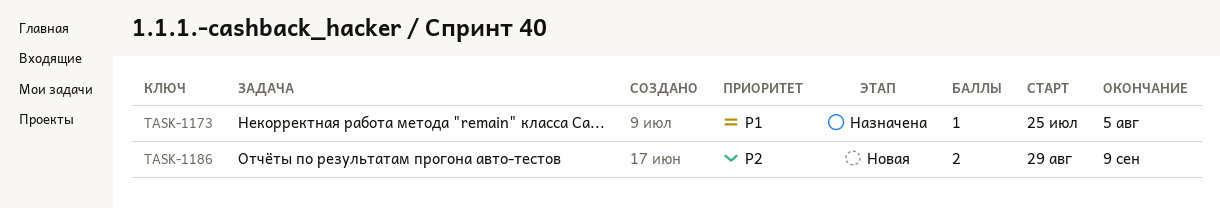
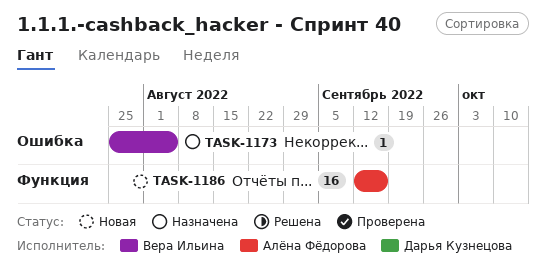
TASK-1186, estimate: 2 -> 16
TASK-1186, start: Aug 29 -> Sep 12
TASK-1186, due: Sep 9 -> Sep 16

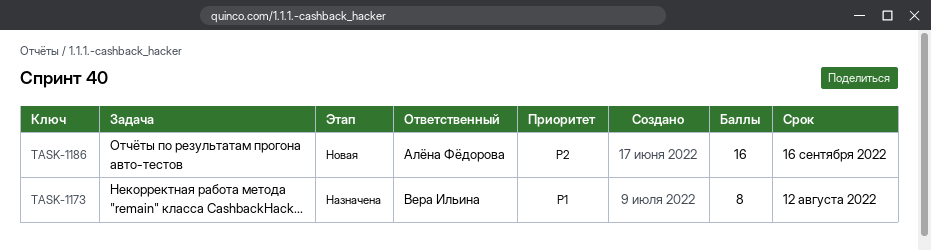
TASK-1173, estimate: 1 -> 8
TASK-1173, due: Aug 5 -> Aug 12

